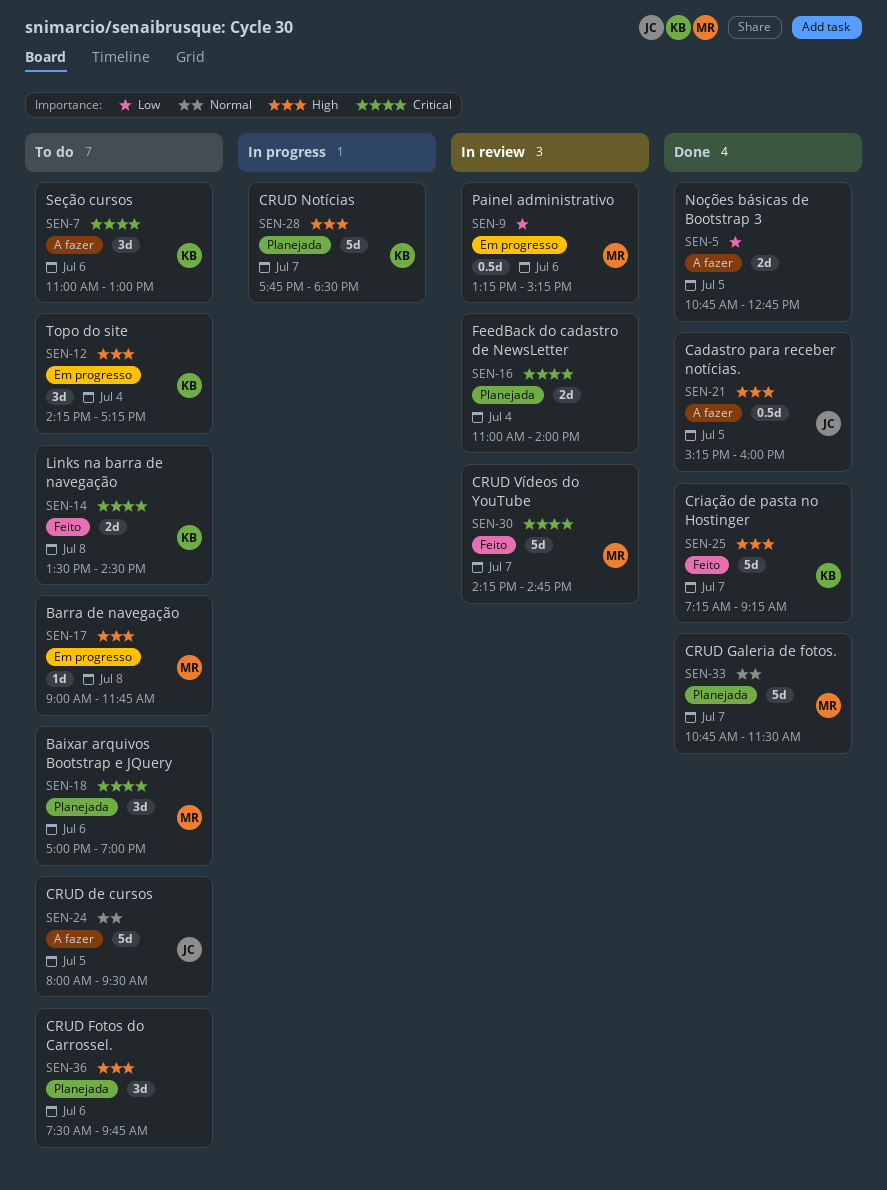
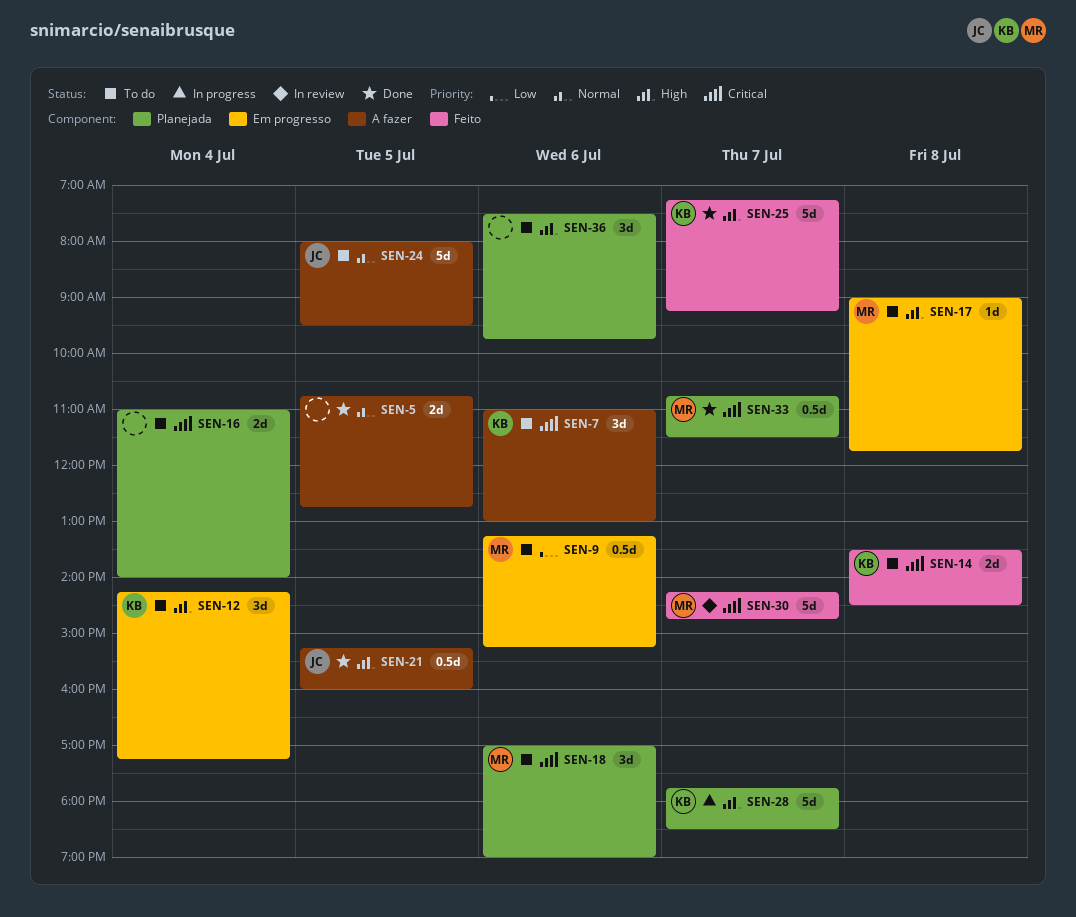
SEN-5, priority: Low -> Normal
SEN-9, status: In review -> To do
SEN-16, status: In review -> To do
SEN-33, priority: Normal -> Critical
SEN-33, estimate: 5d -> 0.5d

